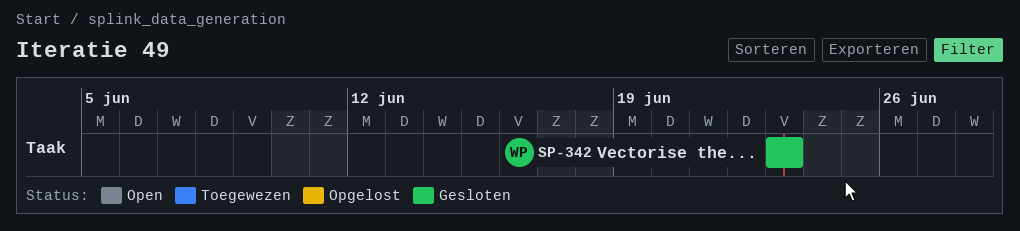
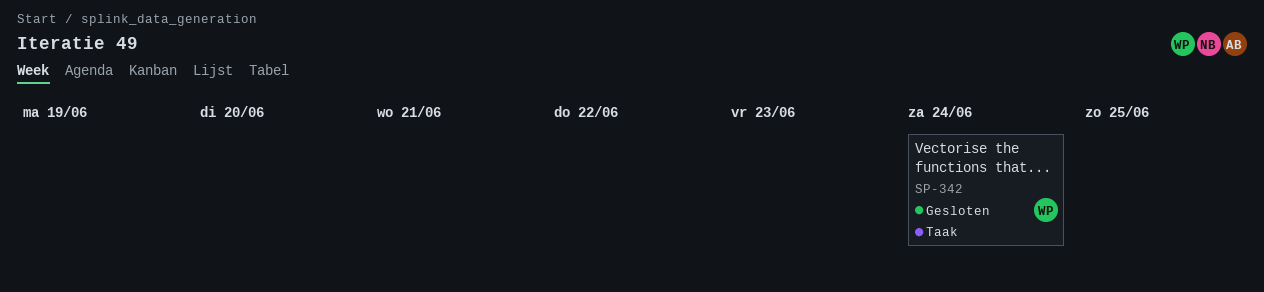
SP-342, due: Jun 23 -> Jun 24

